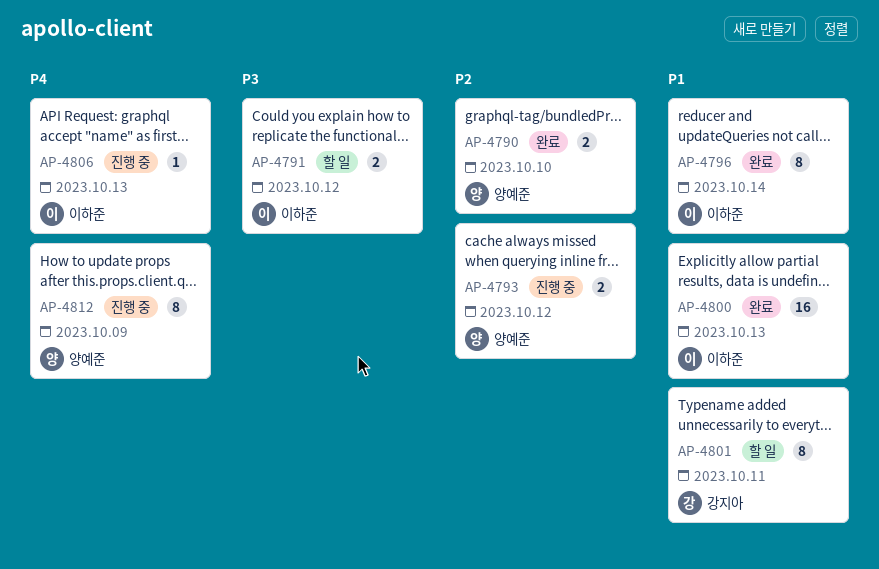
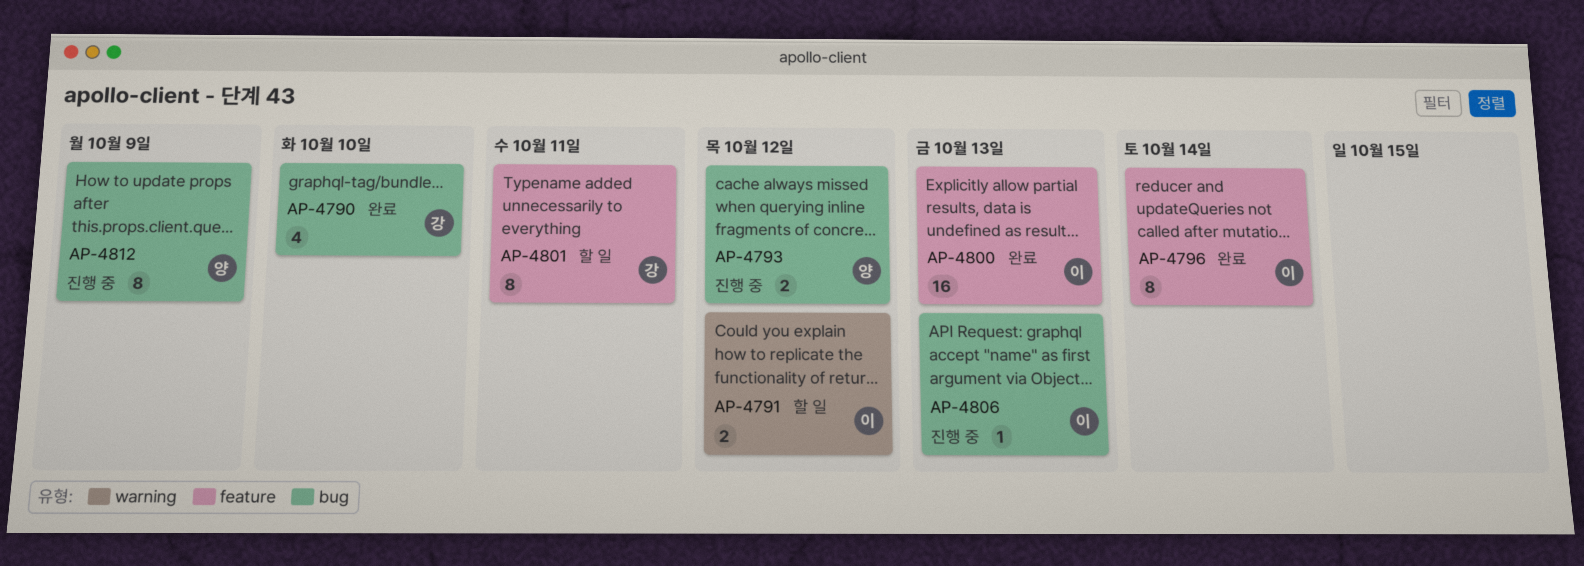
AP-4790, owner: 양예준 -> 강지아
AP-4790, estimate: 2 -> 4

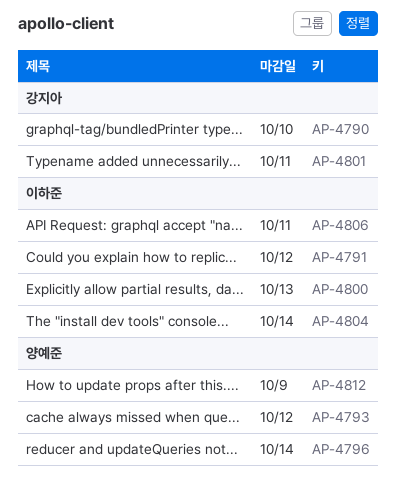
AP-4796, owner: 이하준 -> 양예준
AP-4804: none -> present
AP-4806, due: Oct 13 -> Oct 11

